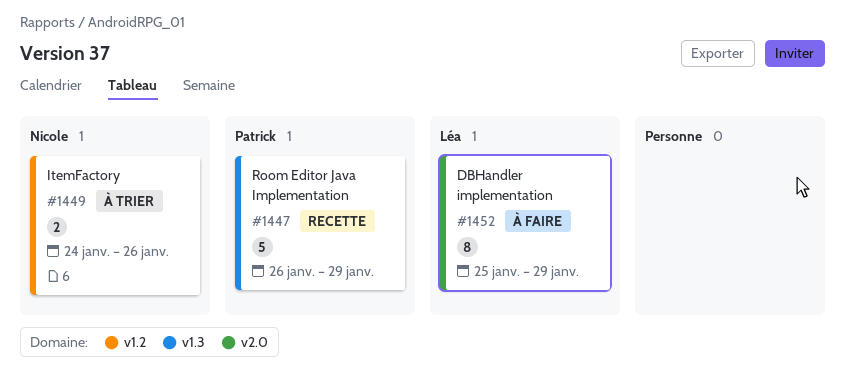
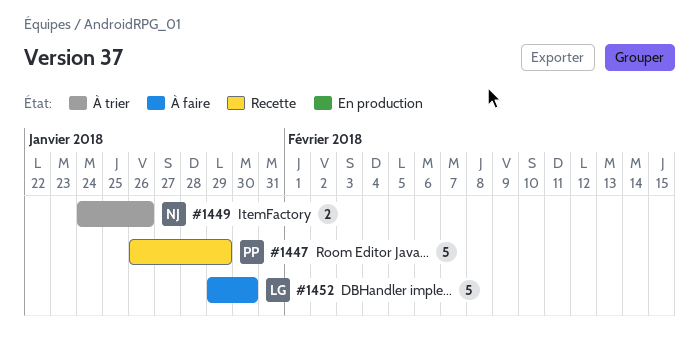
#1452, estimate: 8 -> 5
#1452, start: Jan 25 -> Jan 29
#1452, due: Jan 29 -> Jan 30

